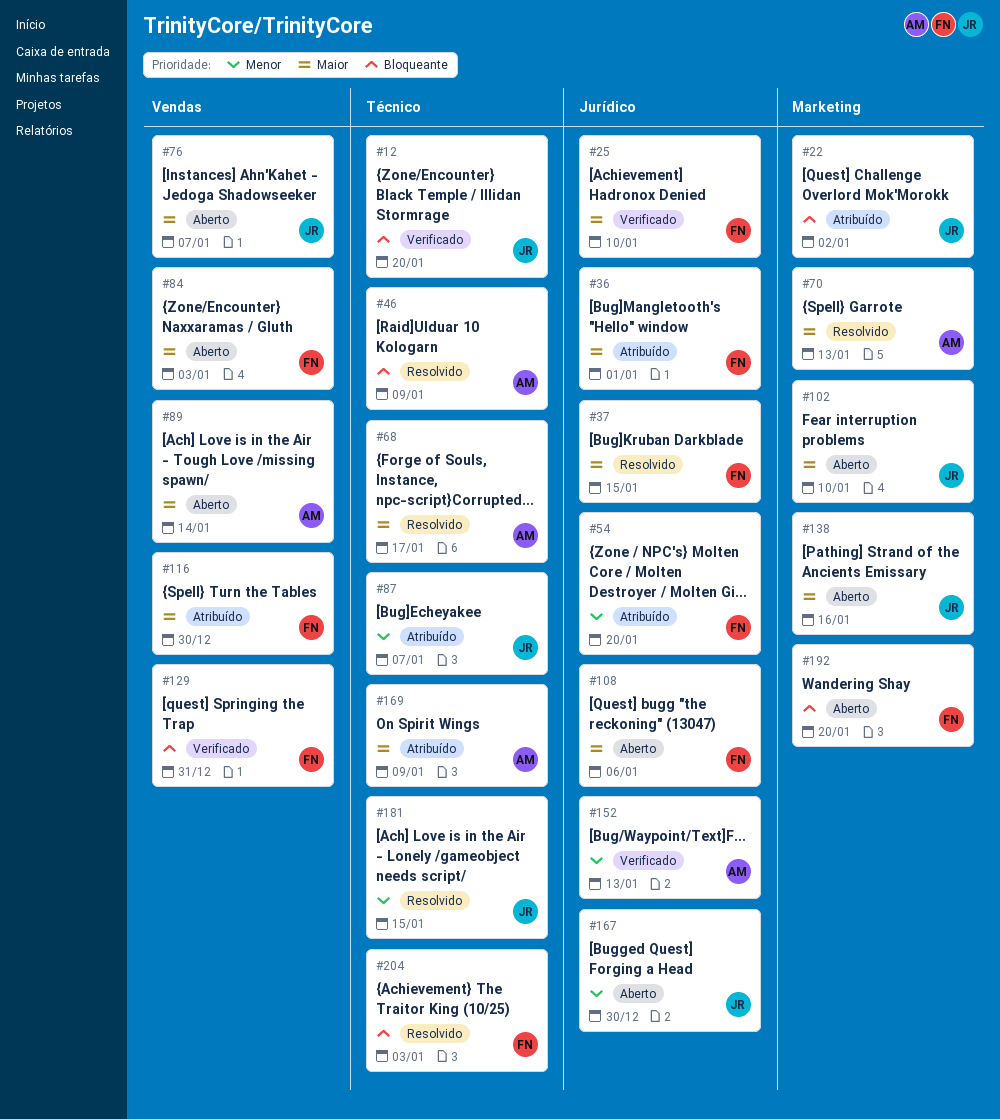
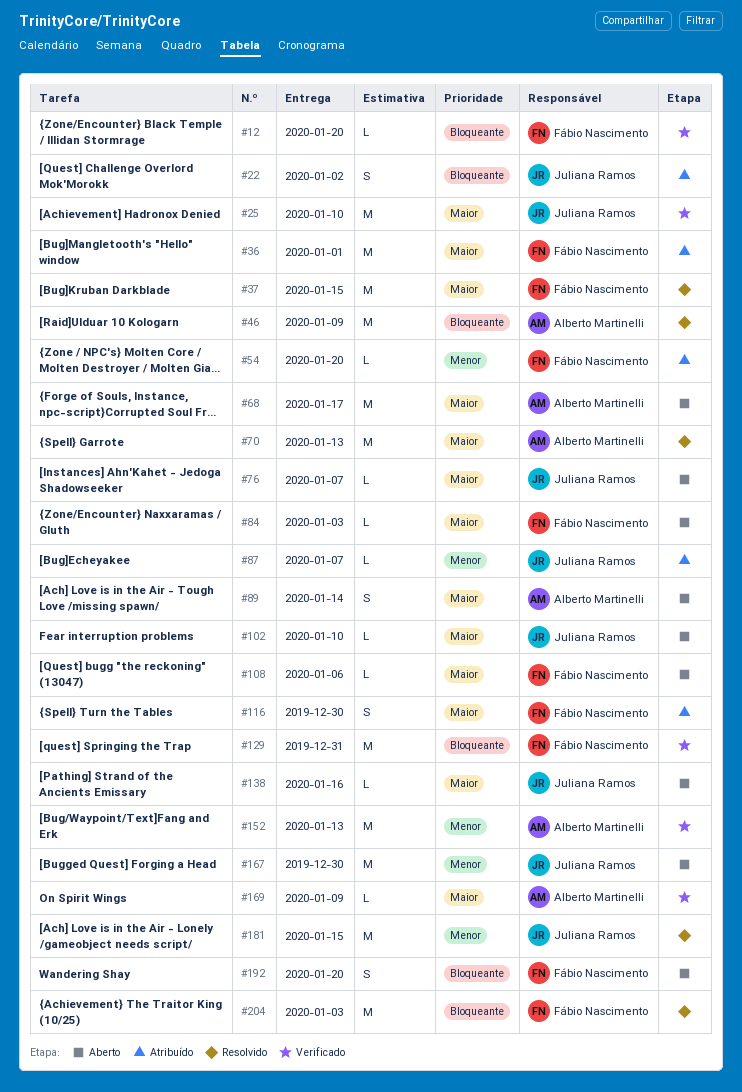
#12, owner: Juliana Ramos -> Fábio Nascimento
#25, owner: Fábio Nascimento -> Juliana Ramos
#68, status: Resolvido -> Aberto
#169, status: Atribuído -> Verificado

